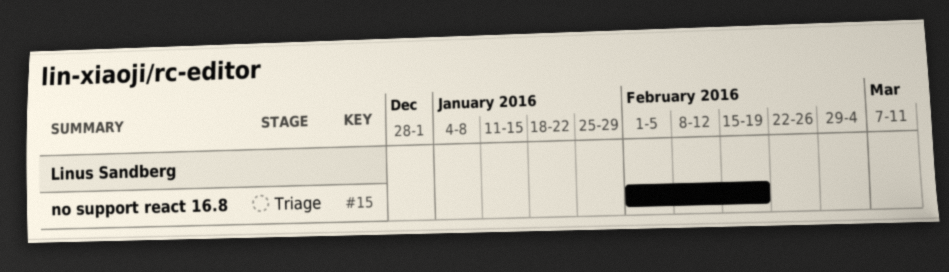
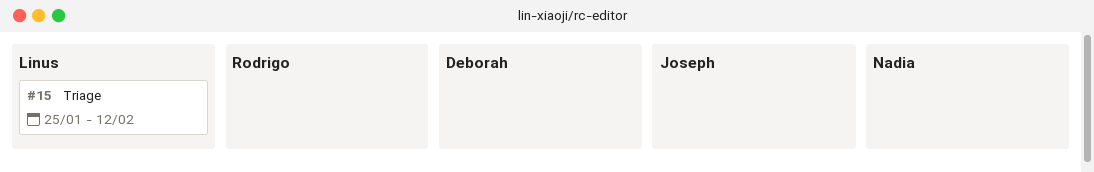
#15, start: Feb 1 -> Jan 25
#15, due: Feb 19 -> Feb 12

